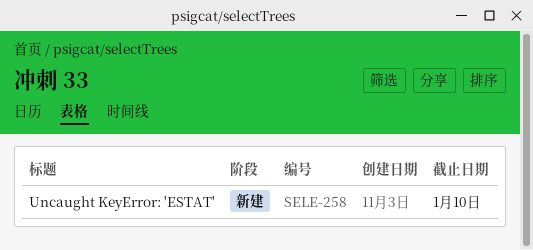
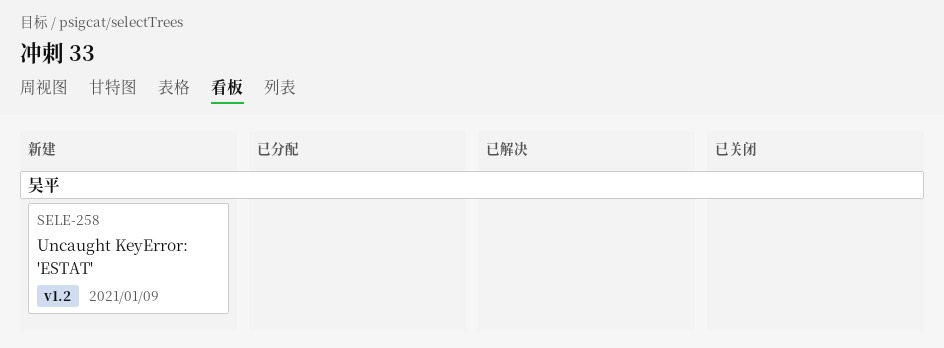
SELE-258, due: Jan 10 -> Jan 9

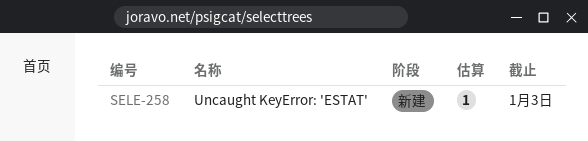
SELE-258, due: Jan 9 -> Jan 3

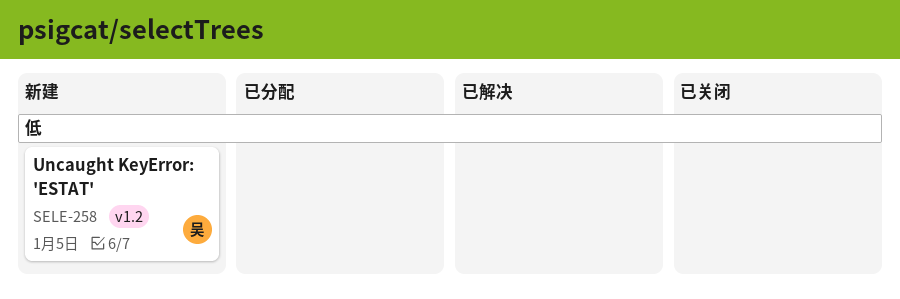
SELE-258, due: Jan 3 -> Jan 5

